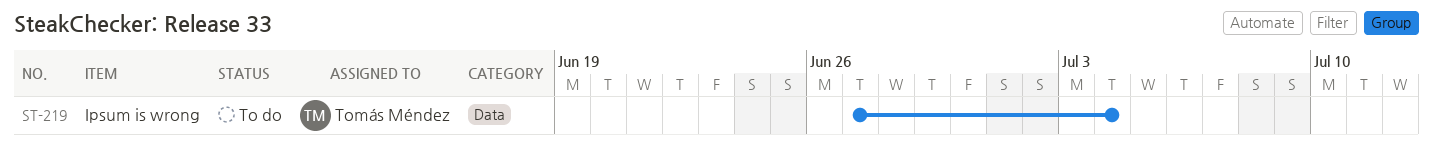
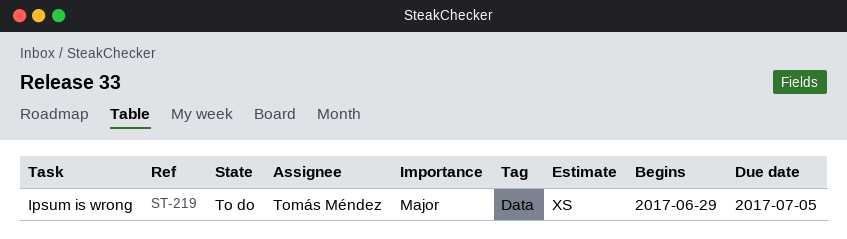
ST-219, start: Jun 27 -> Jun 29
ST-219, due: Jul 4 -> Jul 5

